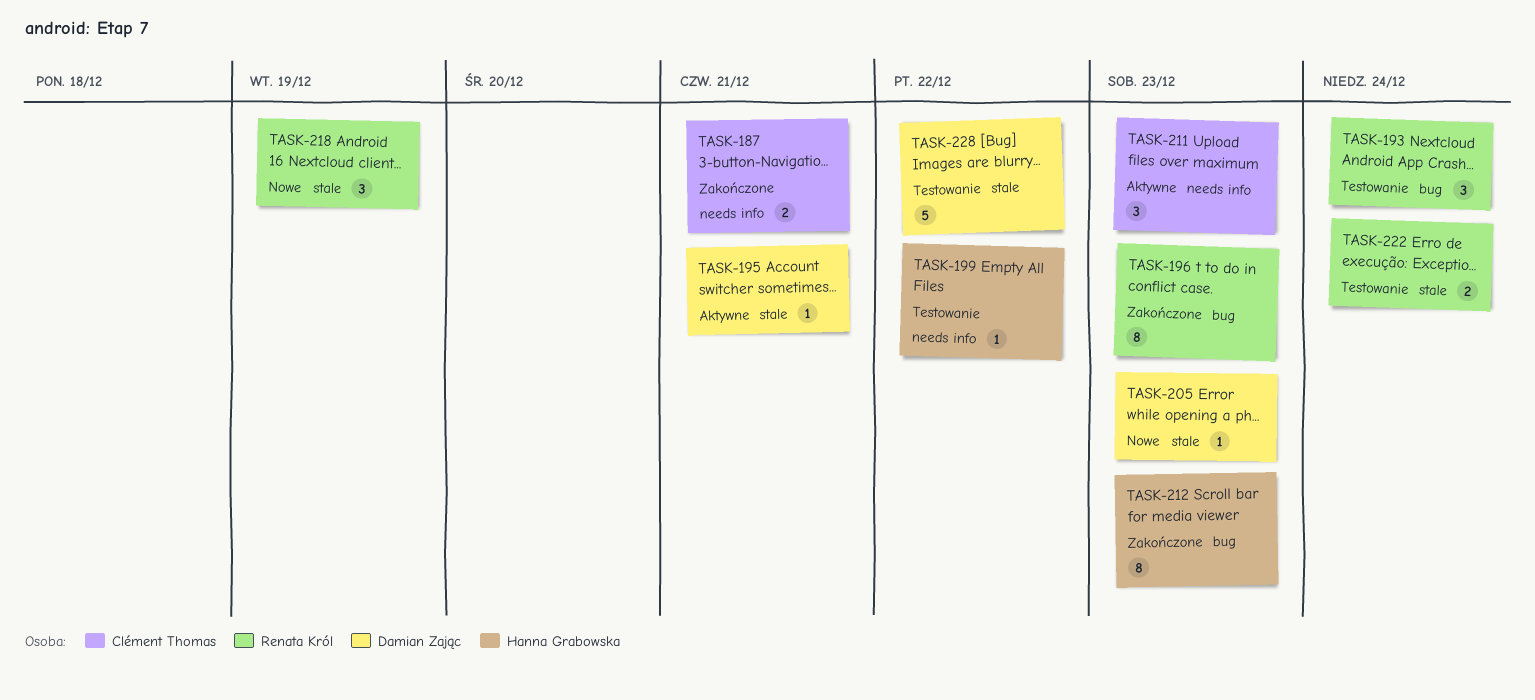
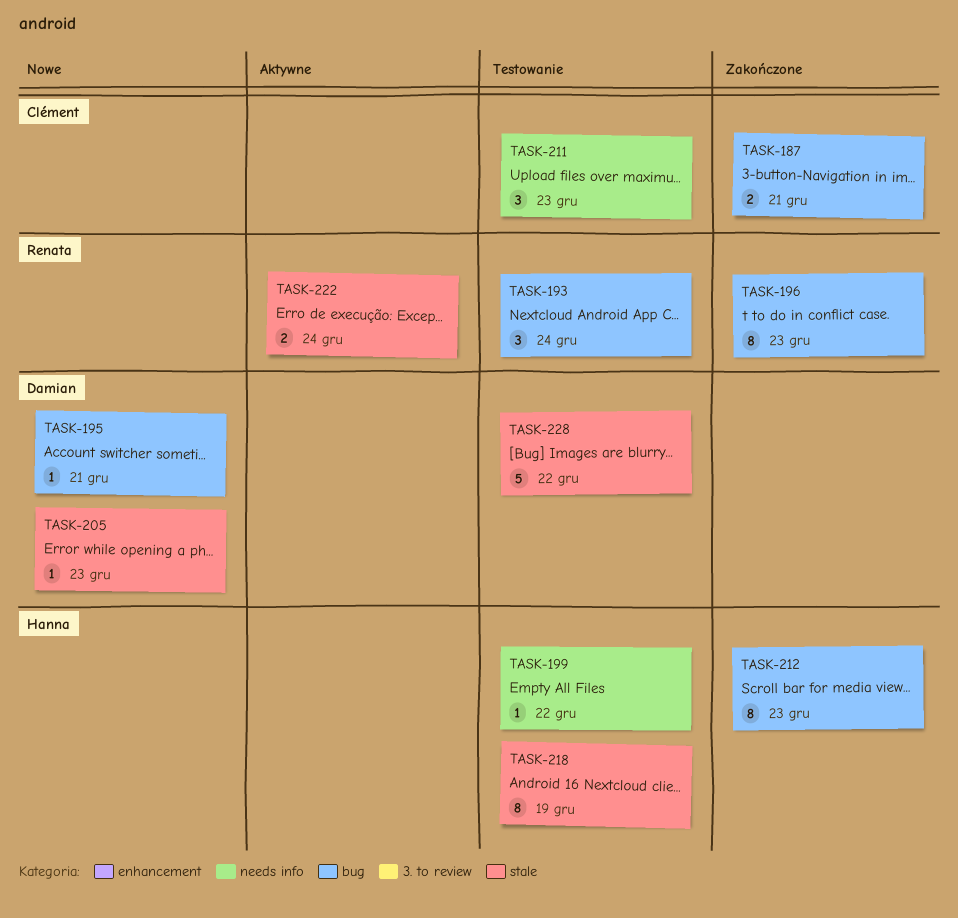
TASK-187, label: needs info -> bug
TASK-195, status: Aktywne -> Nowe
TASK-195, label: stale -> bug
TASK-211, status: Aktywne -> Testowanie
TASK-218, status: Nowe -> Testowanie
TASK-218, owner: Renata Król -> Hanna Grabowska
TASK-218, estimate: 3 -> 8
TASK-222, status: Testowanie -> Aktywne

